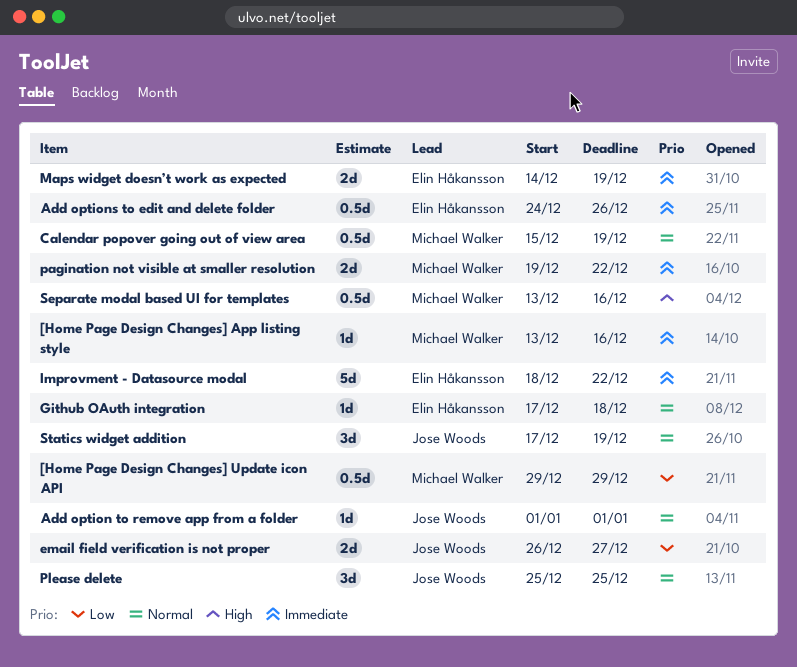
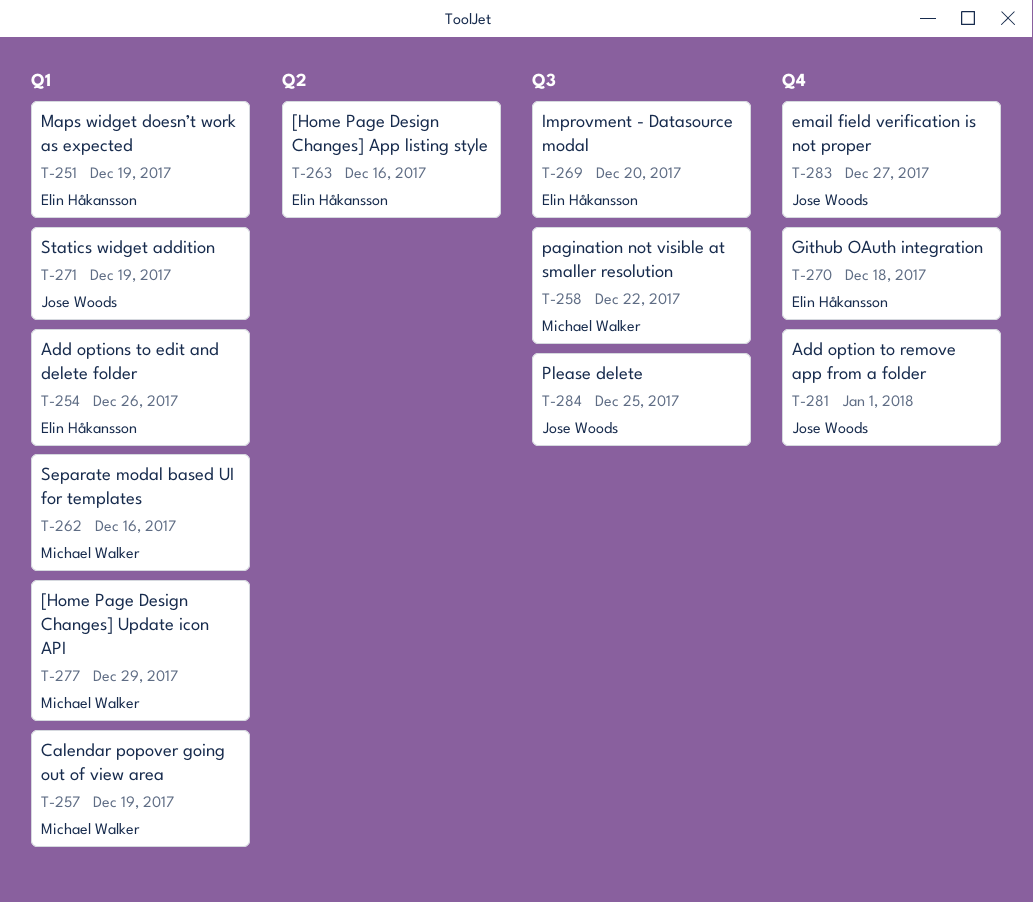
[Home Page Design Changes] App listing style, owner: Michael Walker -> Elin Håkansson
Improvment - Datasource modal, due: Dec 22 -> Dec 20

